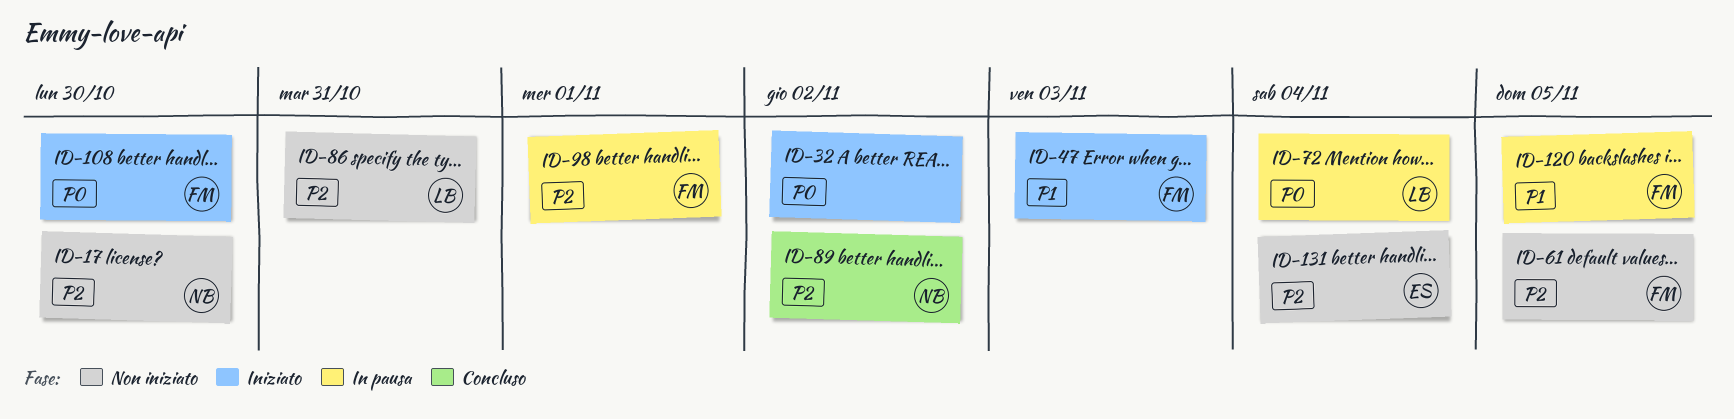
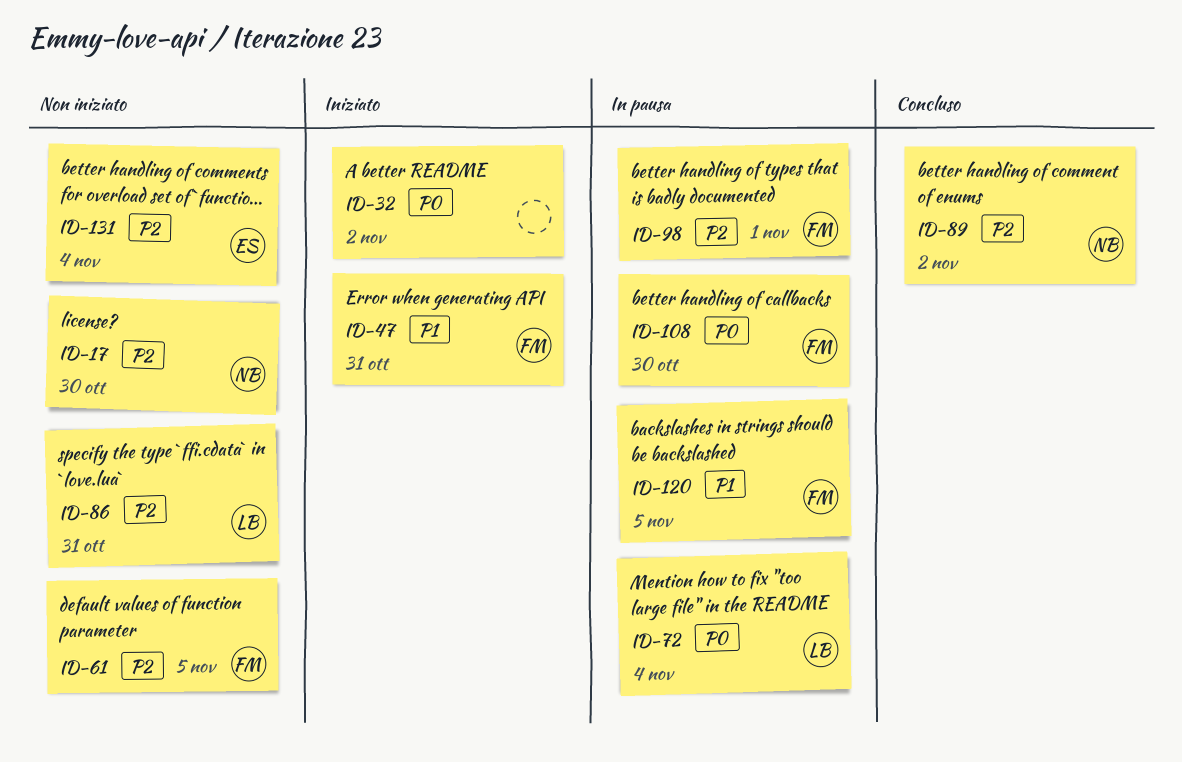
ID-47, due: Nov 3 -> Oct 31
ID-108, status: Iniziato -> In pausa

